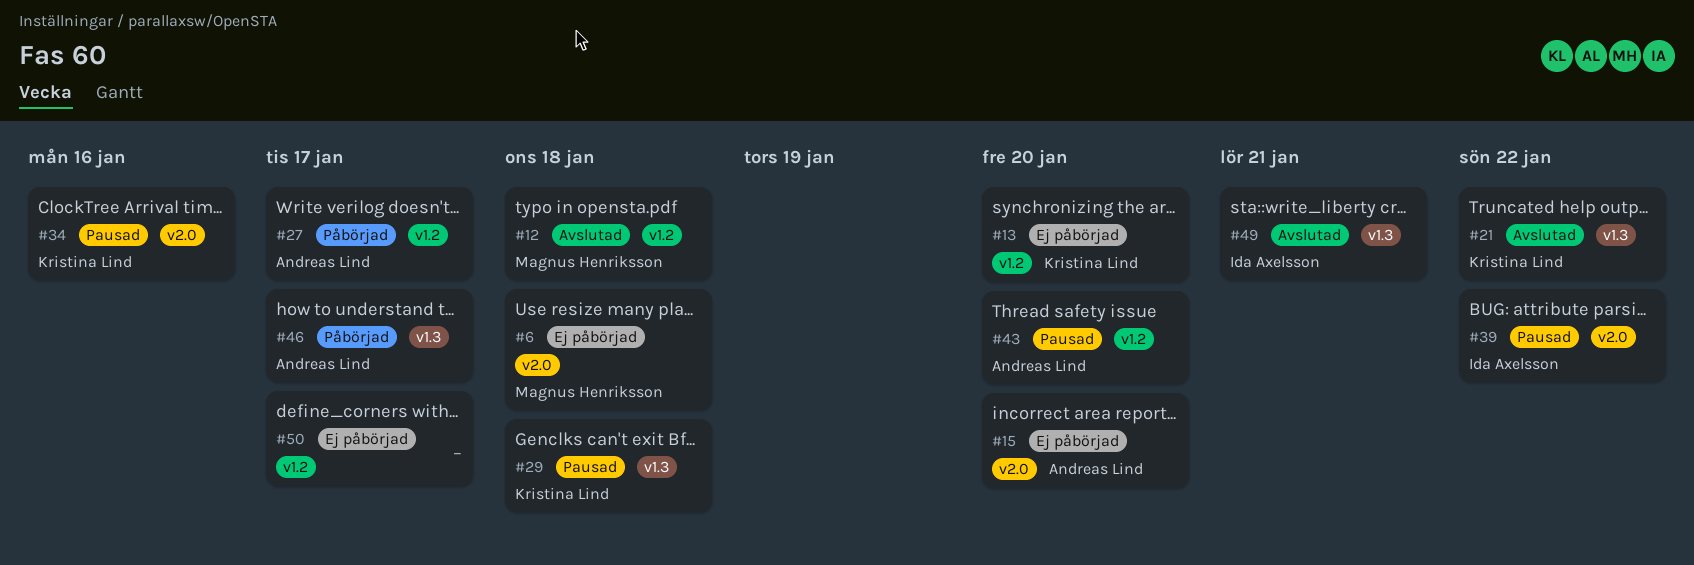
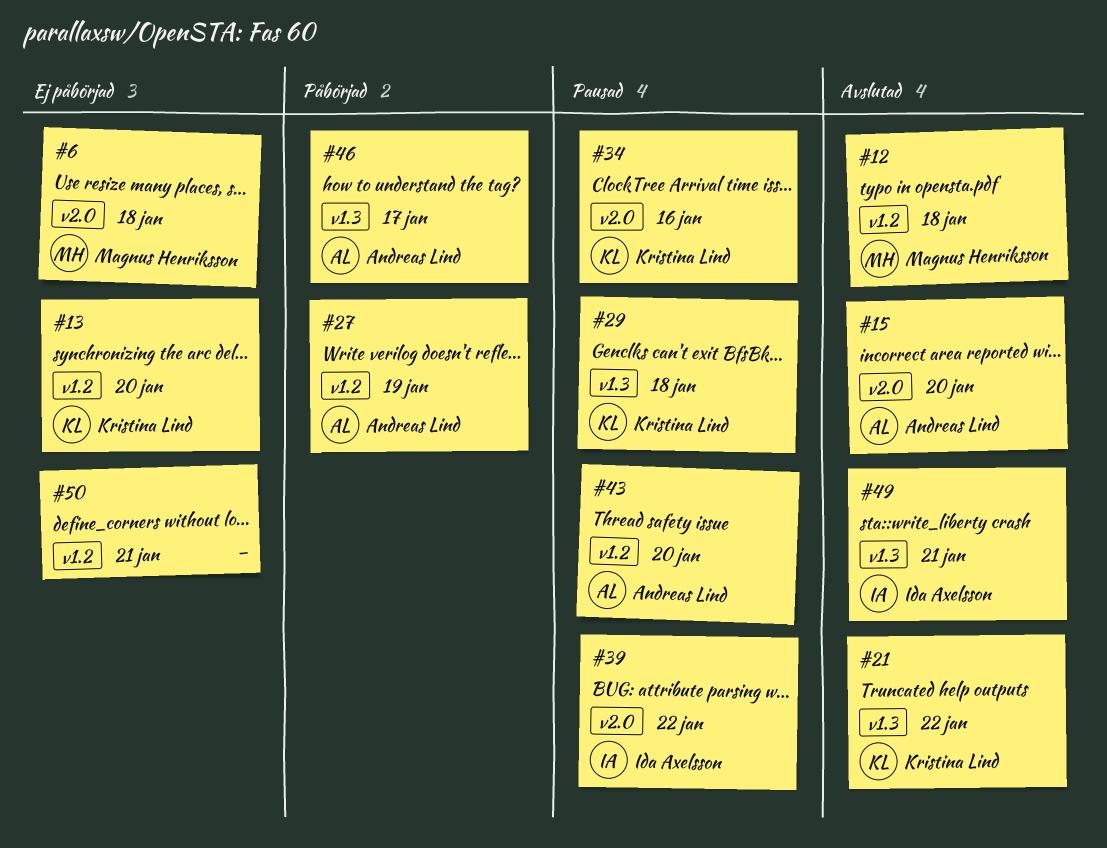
#15, status: Ej påbörjad -> Avslutad
#27, due: Jan 17 -> Jan 19
#50, due: Jan 17 -> Jan 21

